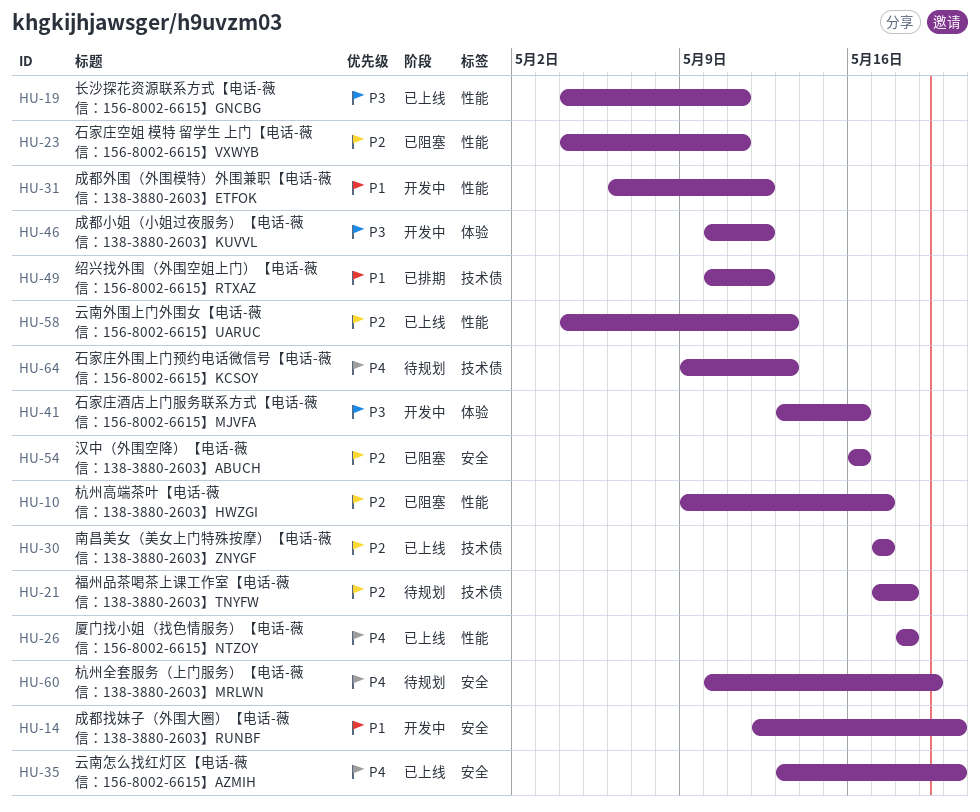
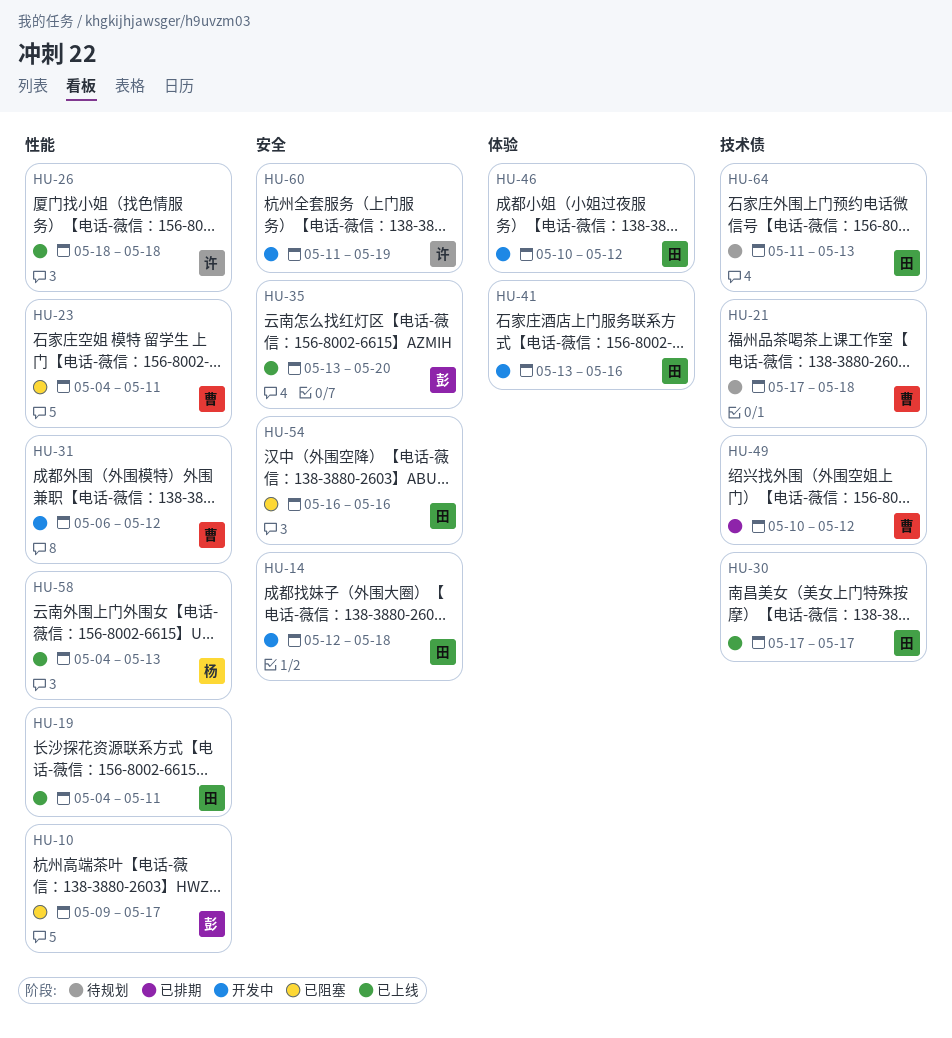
HU-14, due: May 20 -> May 18
HU-60, status: 待规划 -> 开发中
HU-60, start: May 10 -> May 11
HU-64, start: May 9 -> May 11

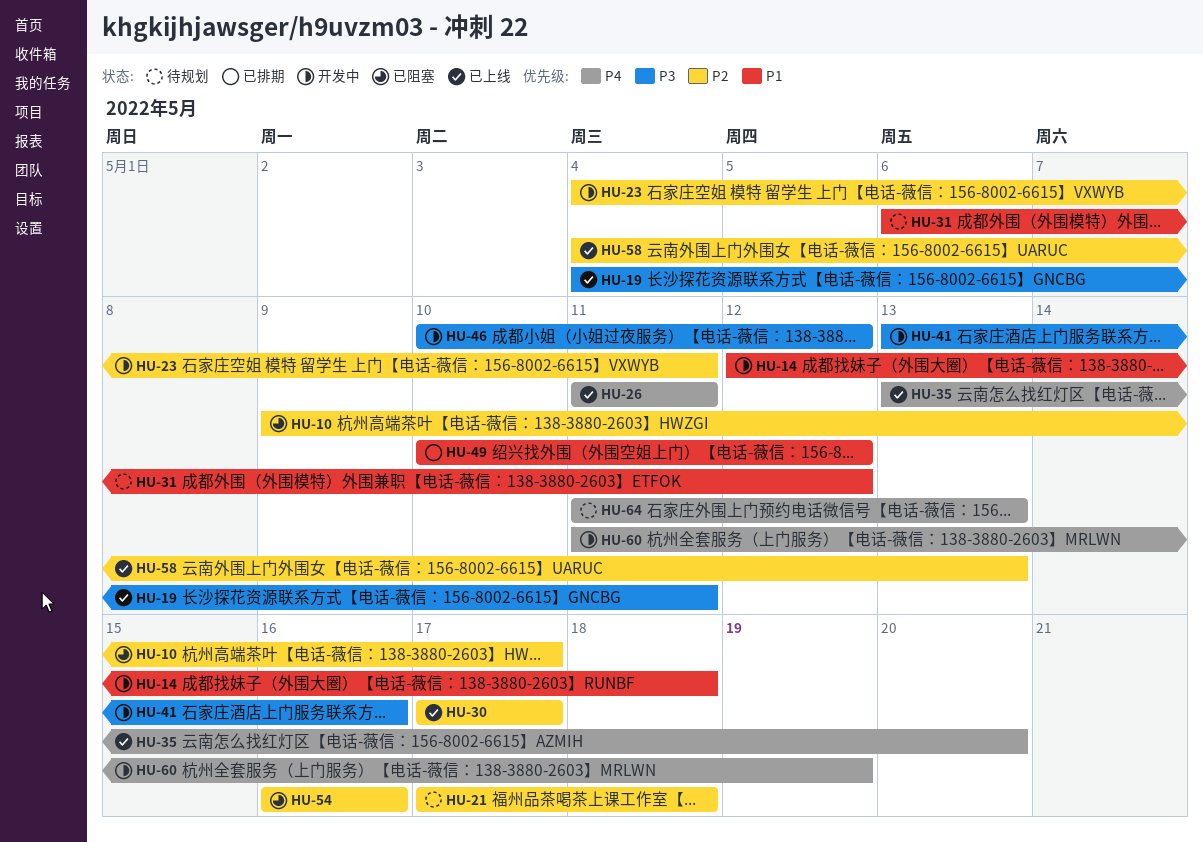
HU-23, status: 已阻塞 -> 开发中
HU-26, start: May 18 -> May 11
HU-26, due: May 18 -> May 11
HU-31, status: 开发中 -> 待规划

